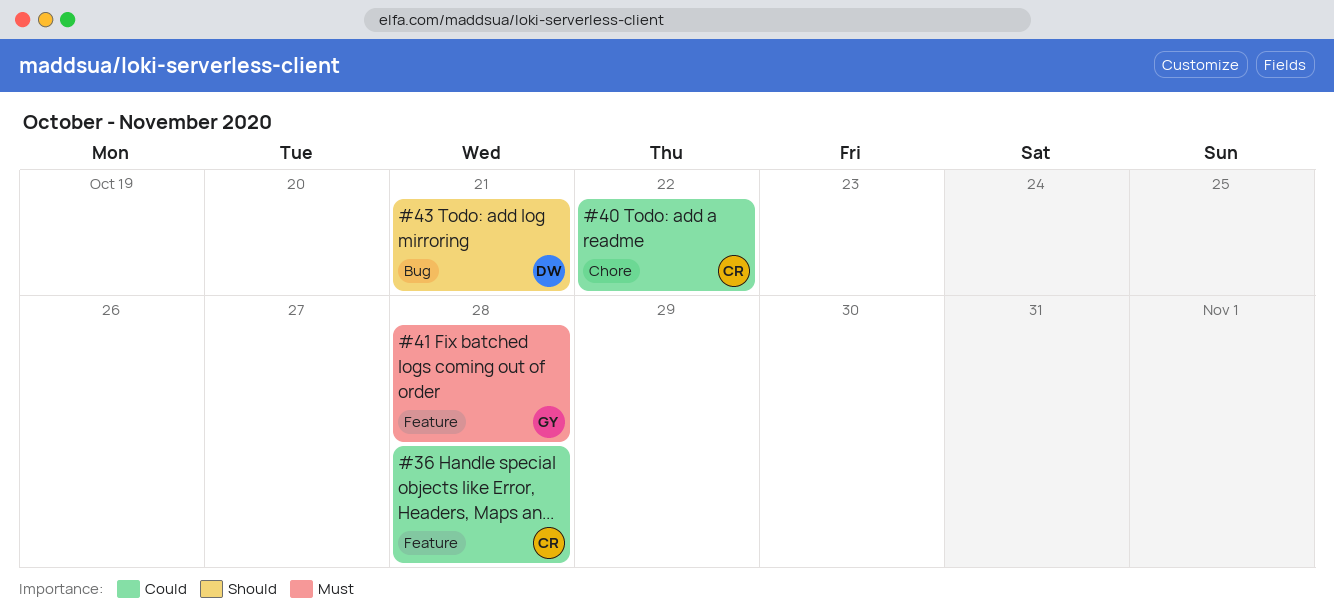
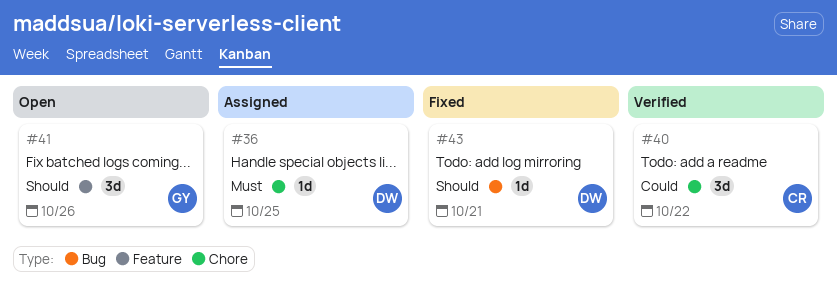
#36, owner: CR -> DW
#36, priority: Could -> Must
#36, label: Feature -> Chore
#36, due: Oct 28 -> Oct 25
#41, priority: Must -> Should
#41, due: Oct 28 -> Oct 26

